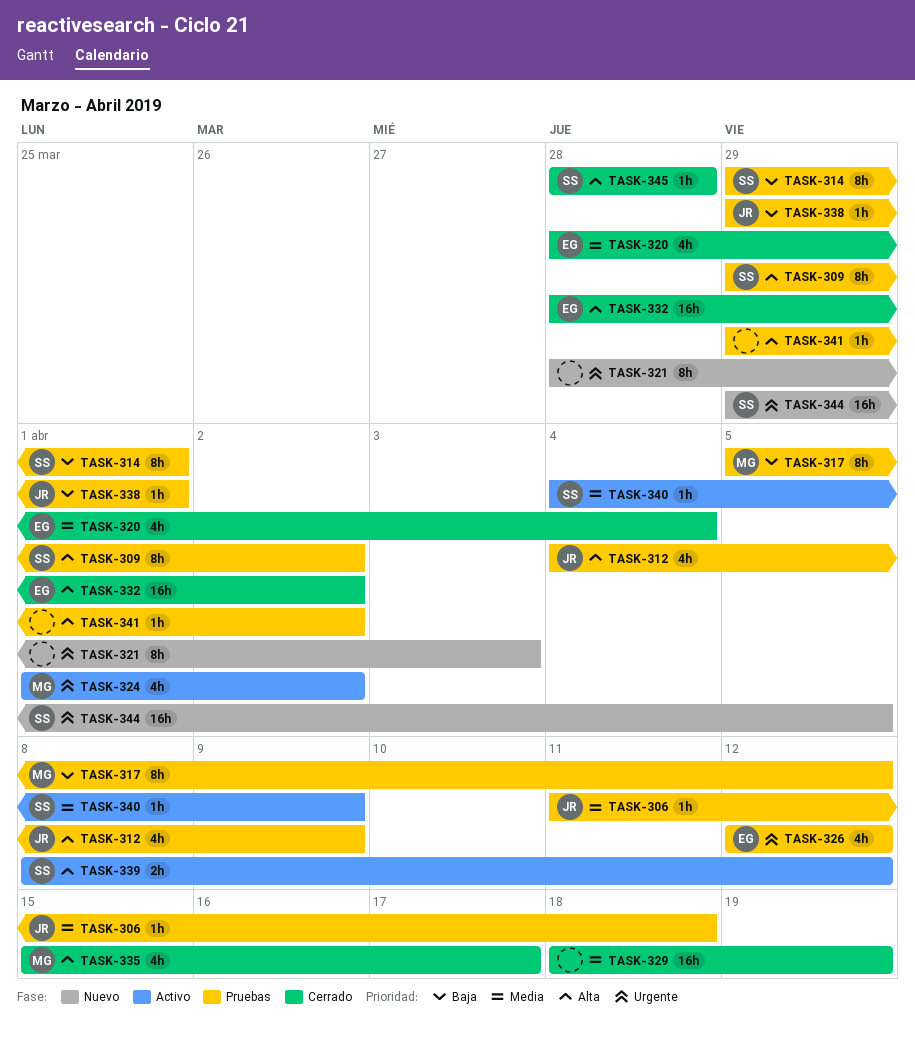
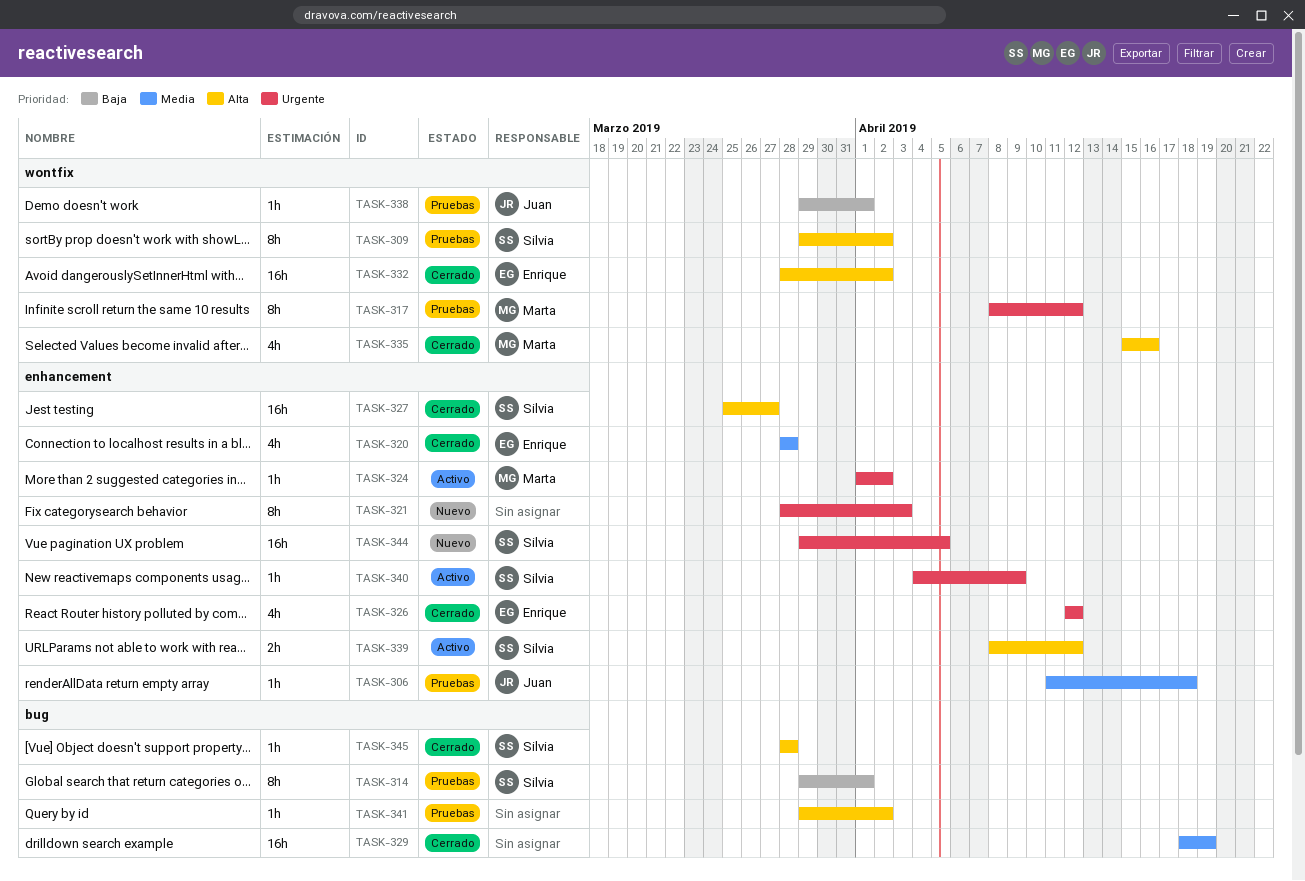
TASK-312: present -> none
TASK-317, priority: Baja -> Urgente
TASK-317, start: Apr 5 -> Apr 8
TASK-320, due: Apr 4 -> Mar 28
TASK-324, estimate: 4h -> 1h
TASK-326, status: Pruebas -> Cerrado
TASK-327: none -> present
TASK-335, due: Apr 17 -> Apr 16
TASK-340, priority: Media -> Urgente

